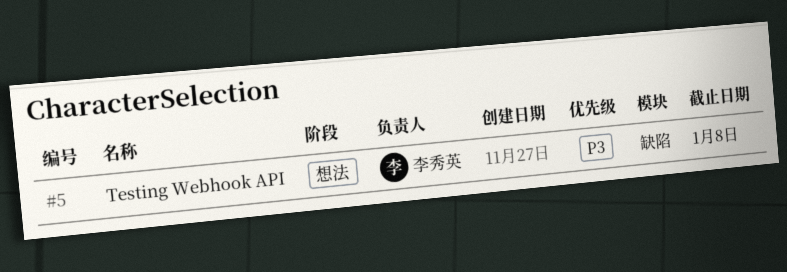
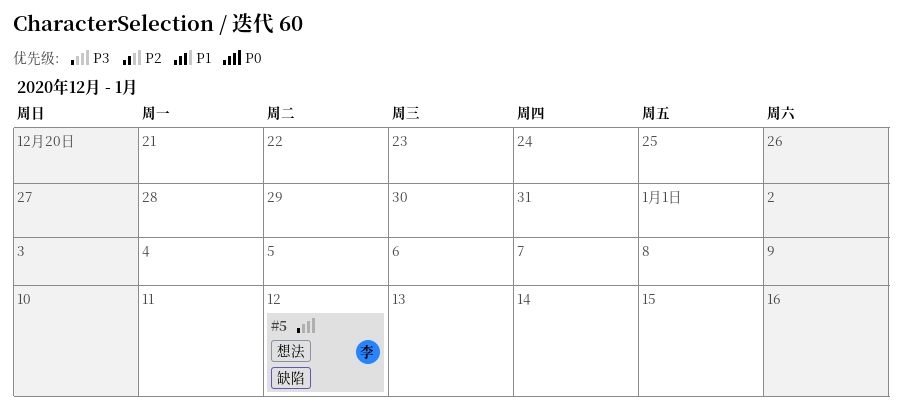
#5, due: Jan 8 -> Jan 12

